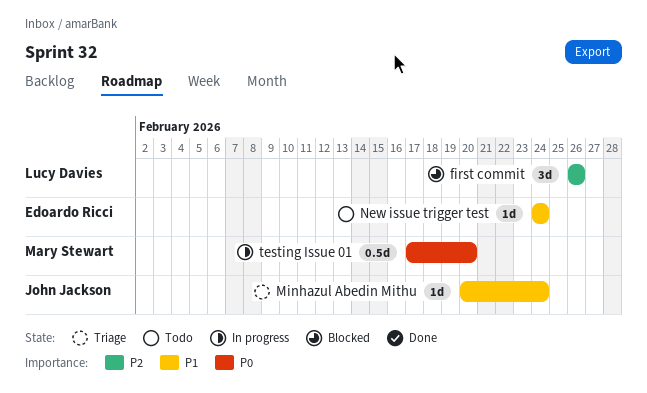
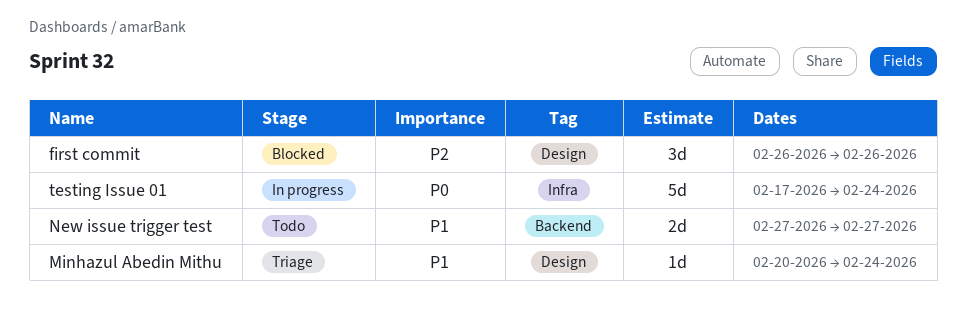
New issue trigger test, estimate: 1d -> 2d
New issue trigger test, start: Feb 24 -> Feb 27
New issue trigger test, due: Feb 24 -> Feb 27
testing Issue 01, estimate: 0.5d -> 5d
testing Issue 01, due: Feb 20 -> Feb 24

